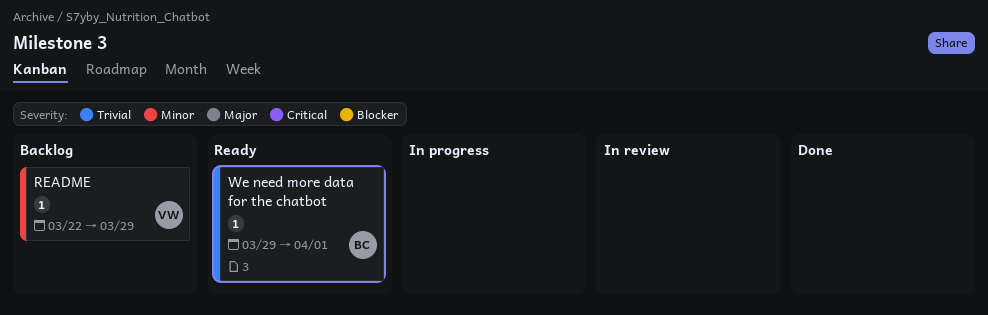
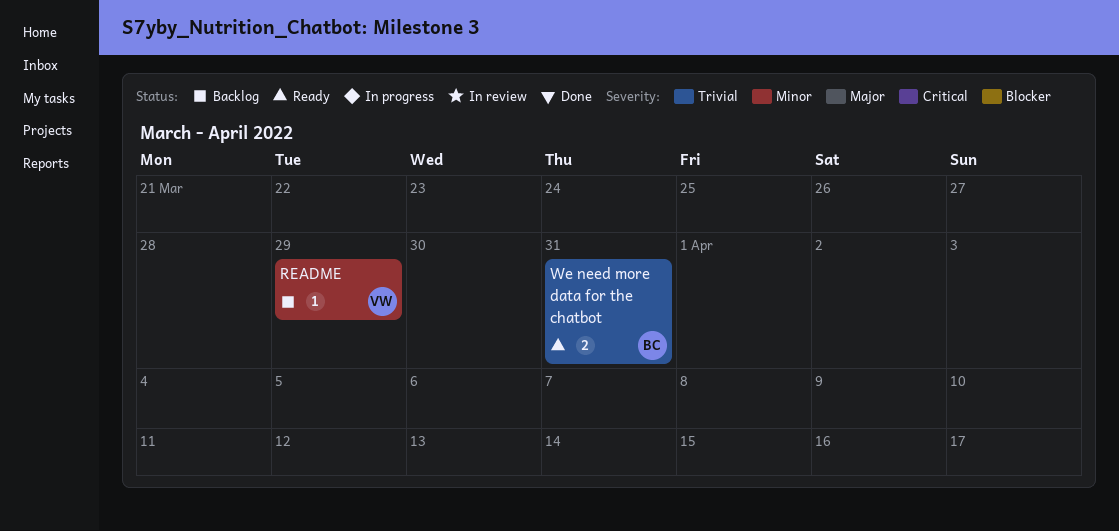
We need more data for the chatbot, estimate: 1 -> 2
We need more data for the chatbot, due: Apr 1 -> Mar 31

